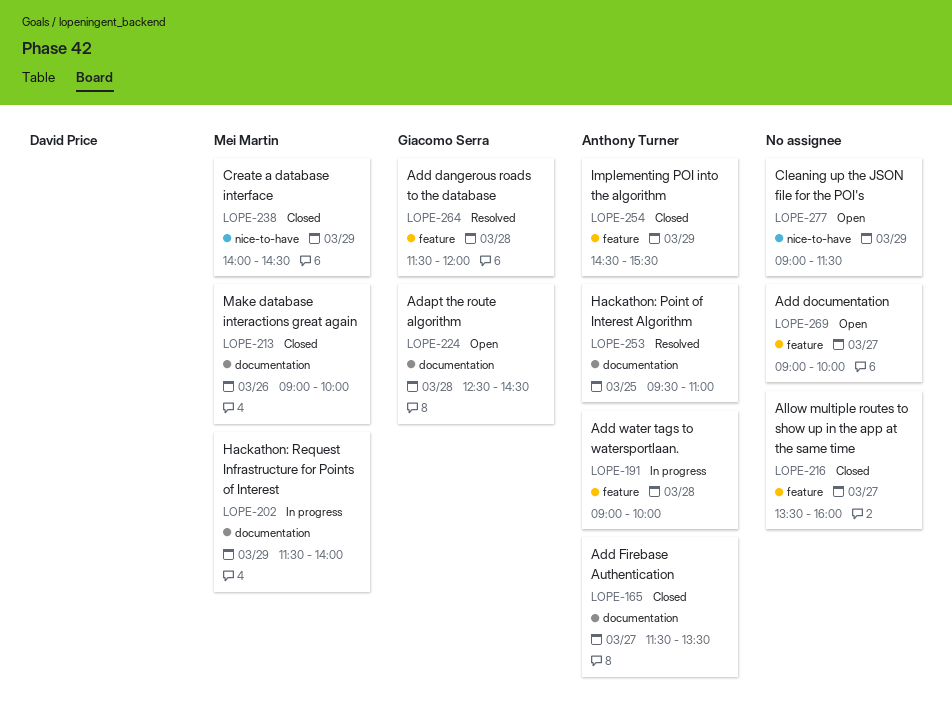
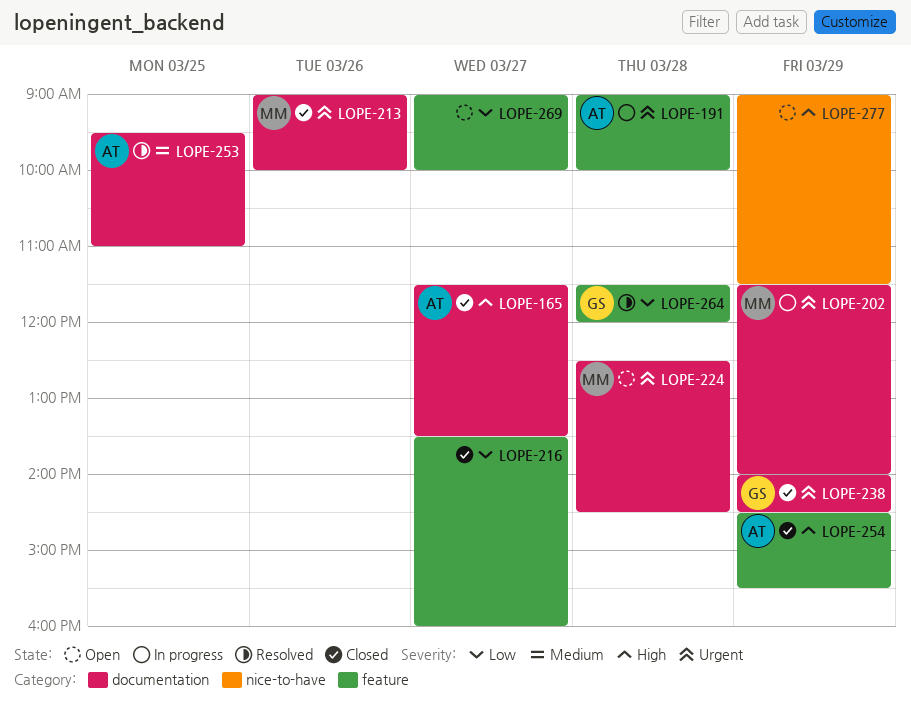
LOPE-224, owner: Giacomo Serra -> Mei Martin
LOPE-238, owner: Mei Martin -> Giacomo Serra
LOPE-238, label: nice-to-have -> documentation

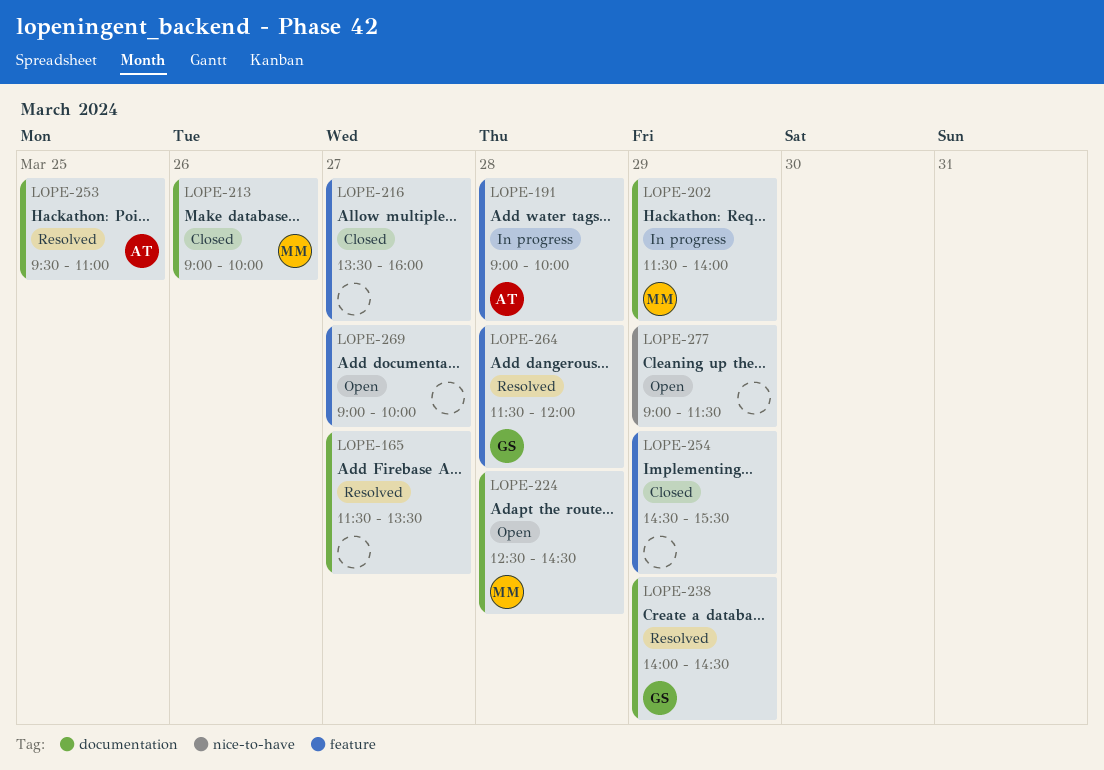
LOPE-165, status: Closed -> Resolved
LOPE-165, owner: AT -> none
LOPE-238, status: Closed -> Resolved
LOPE-254, owner: AT -> none

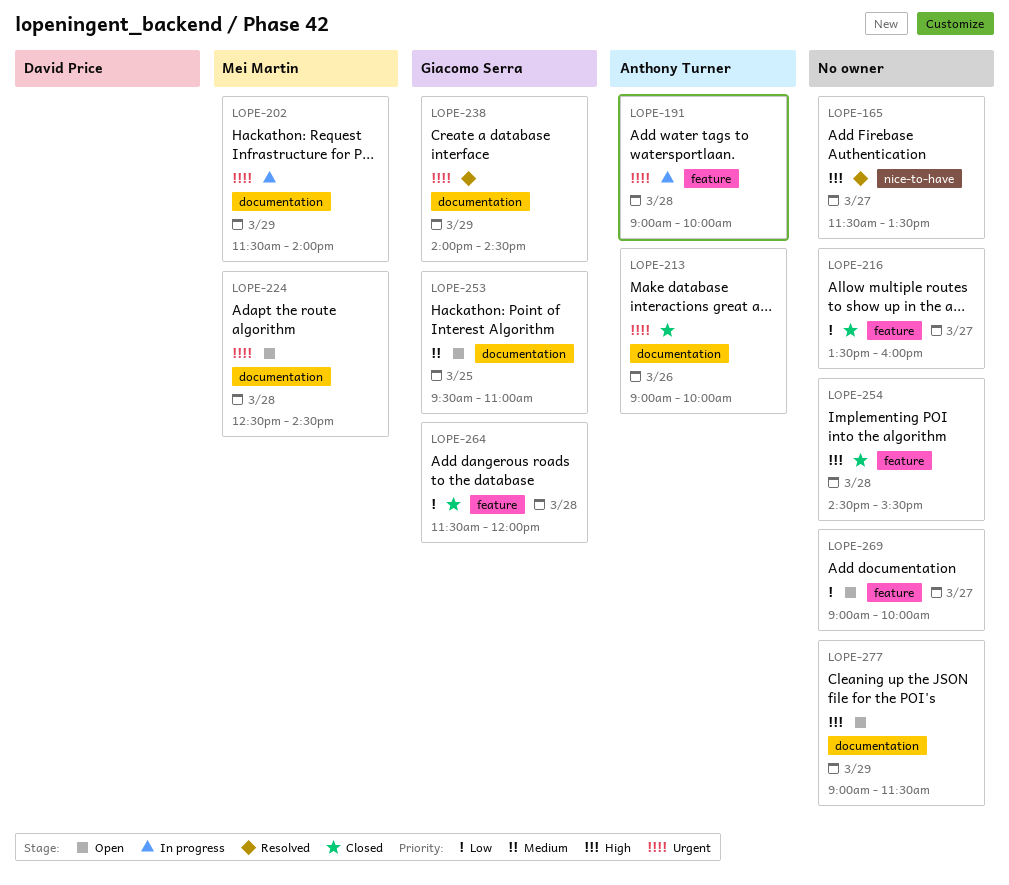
LOPE-165, label: documentation -> nice-to-have
LOPE-213, owner: Mei Martin -> Anthony Turner
LOPE-253, status: Resolved -> Open
LOPE-253, owner: Anthony Turner -> Giacomo Serra
LOPE-254, day: Mar 29 -> Mar 28
LOPE-264, status: Resolved -> Closed
LOPE-277, label: nice-to-have -> documentation

